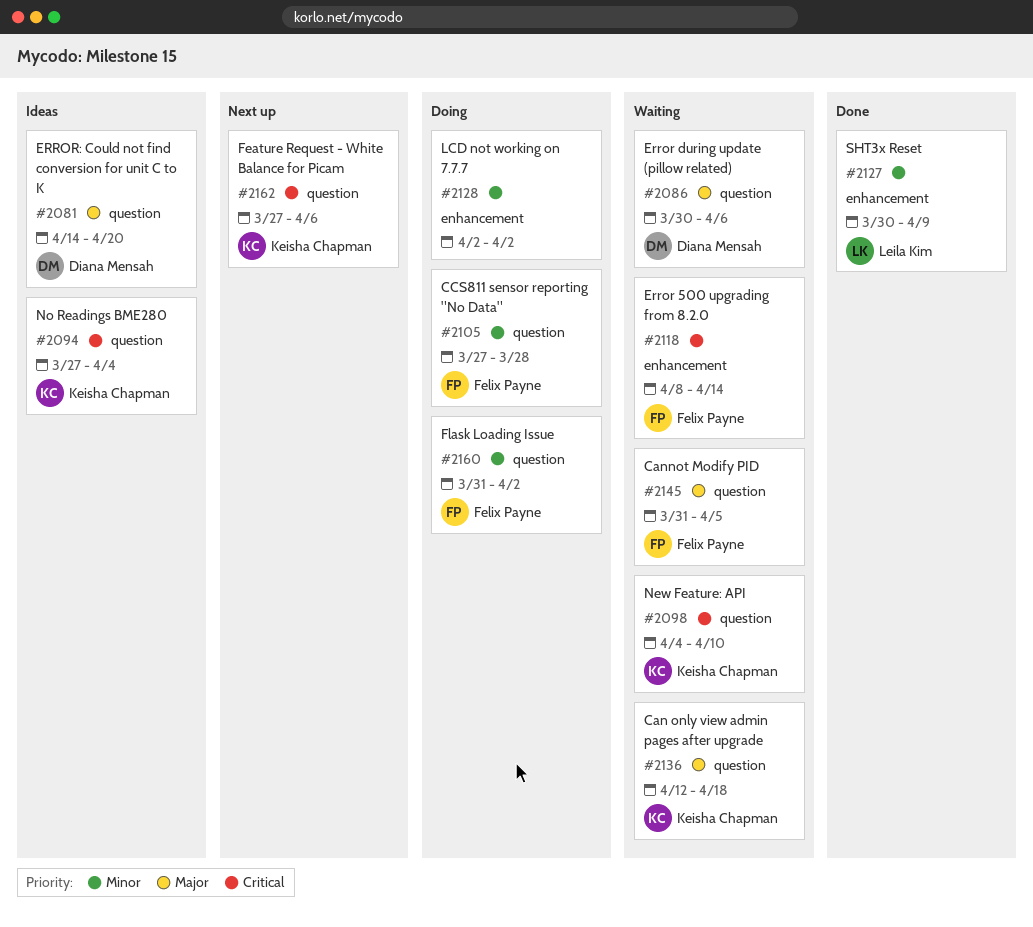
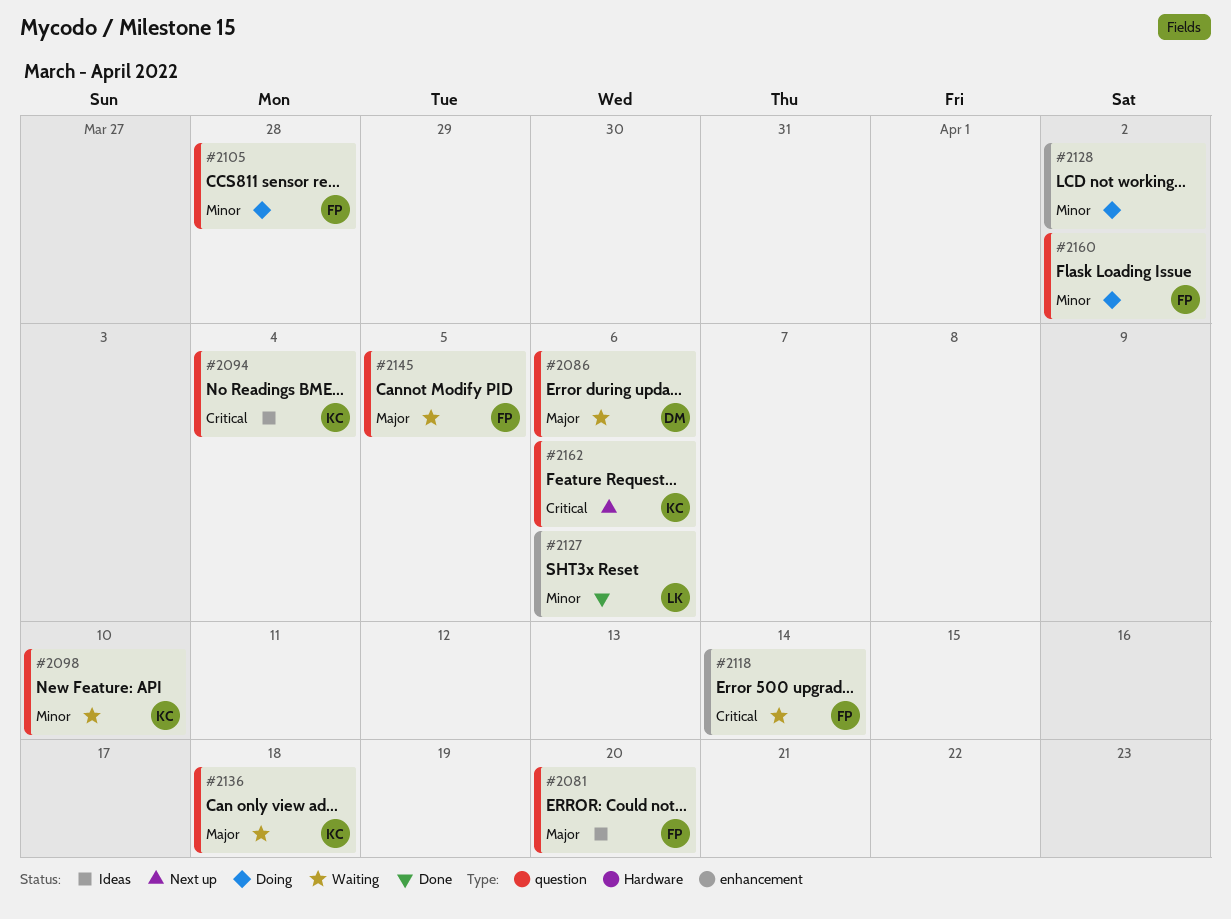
#2081, owner: Diana Mensah -> Felix Payne
#2098, priority: Critical -> Minor
#2127, due: Apr 9 -> Apr 6

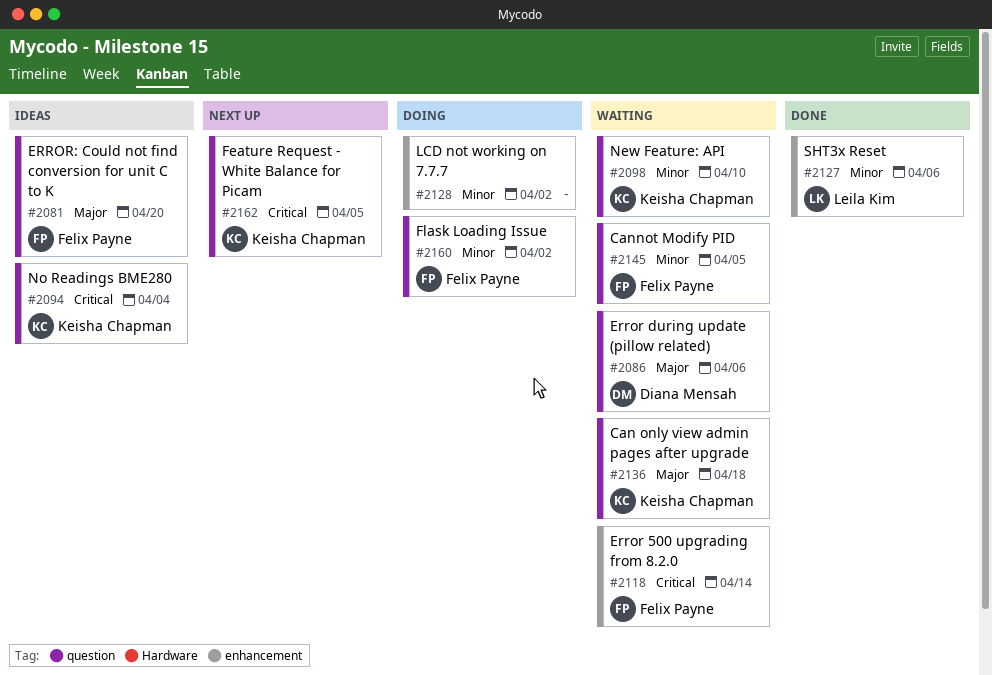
#2105: present -> none
#2145, priority: Major -> Minor
#2162, due: Apr 6 -> Apr 5

